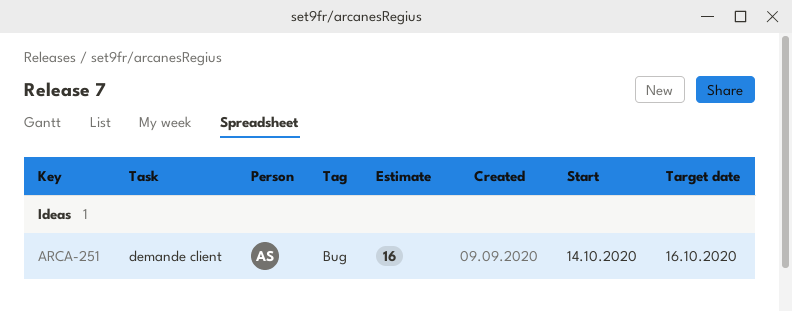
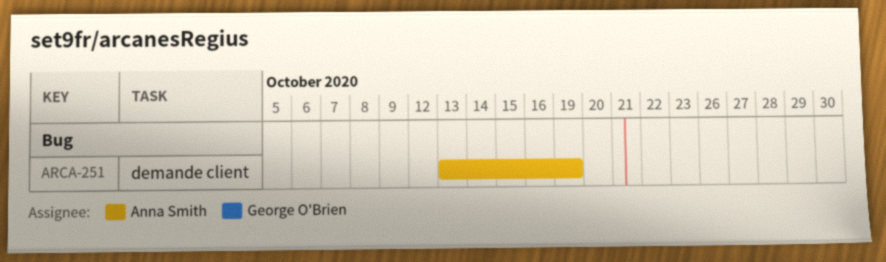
ARCA-251, start: Oct 14 -> Oct 13
ARCA-251, due: Oct 16 -> Oct 19

